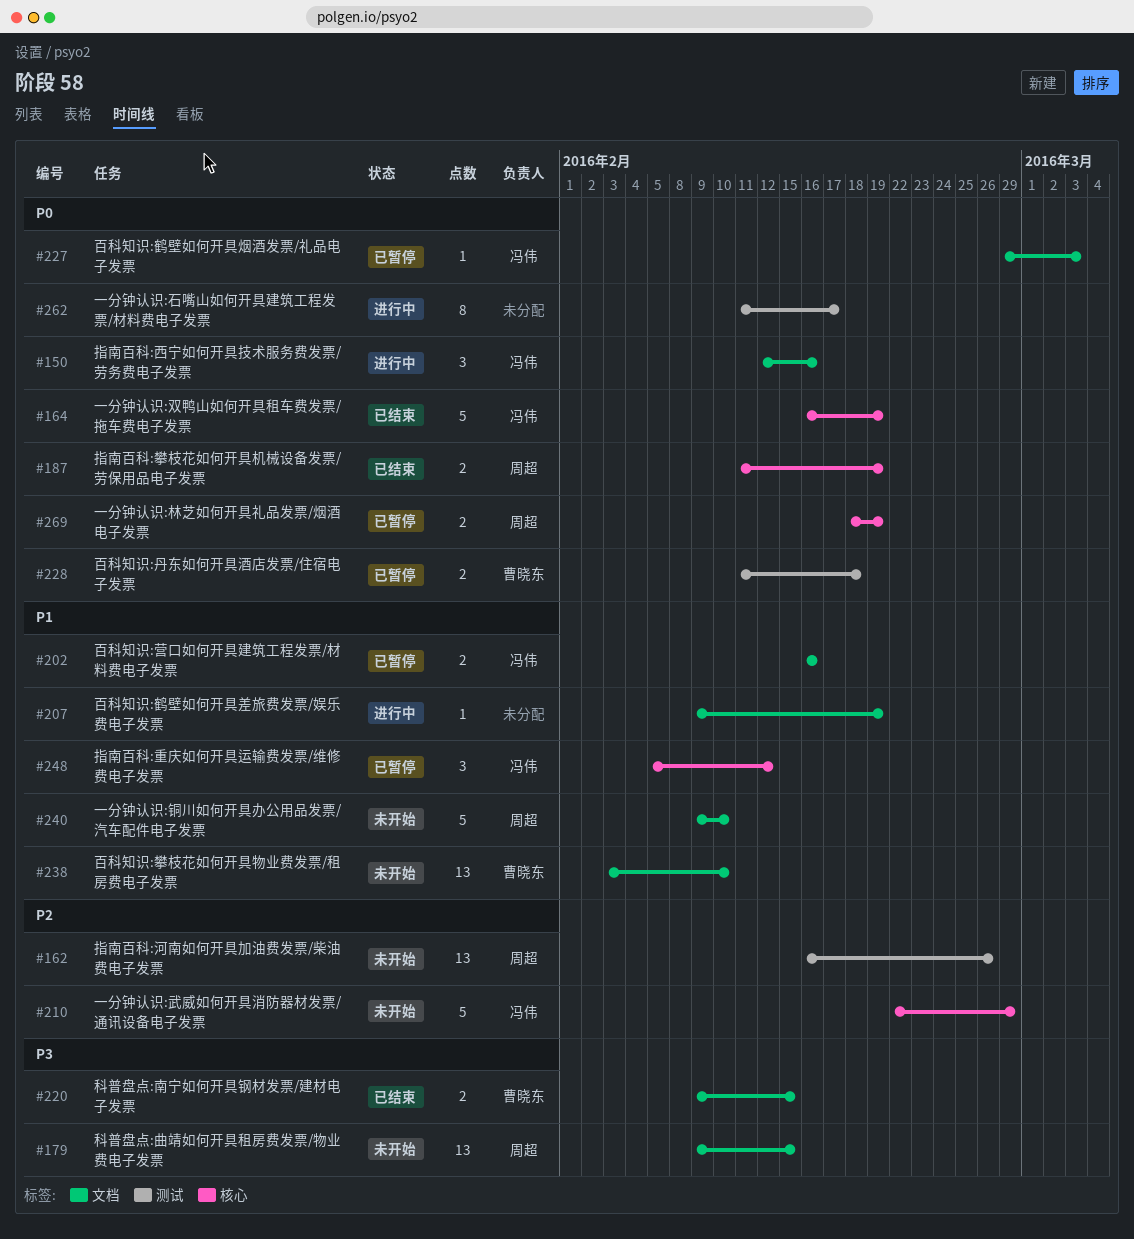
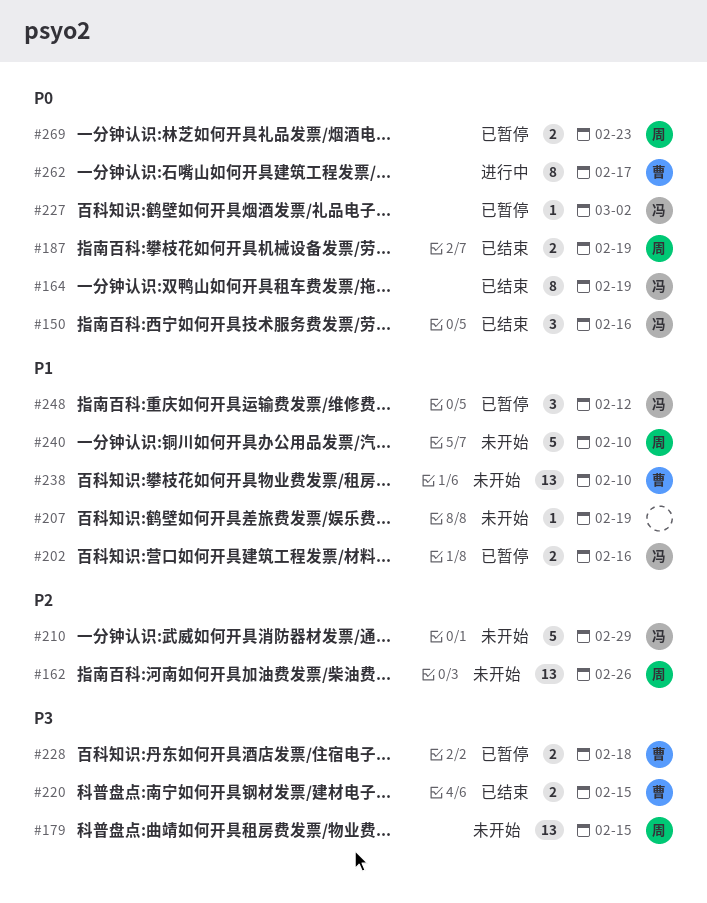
#150, status: 进行中 -> 已结束
#164, estimate: 5 -> 8
#207, status: 进行中 -> 未开始
#227, due: Mar 3 -> Mar 2
#228, priority: P0 -> P3
#262, owner: none -> 曹晓东
#269, due: Feb 19 -> Feb 23

